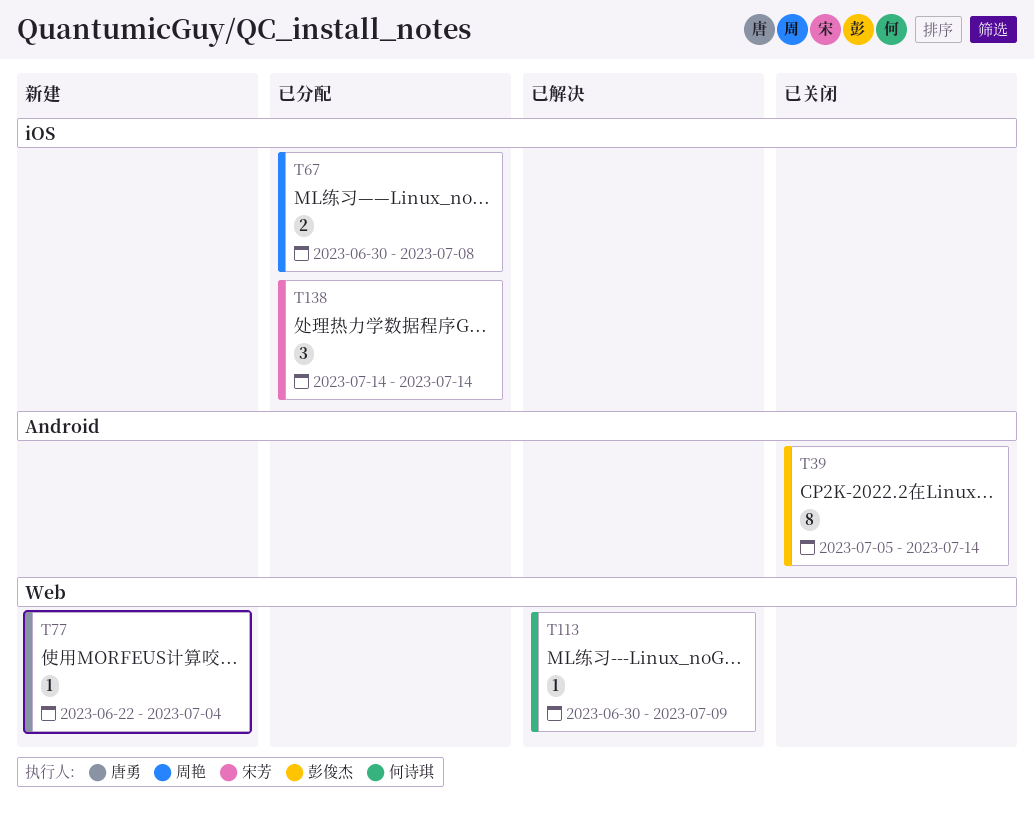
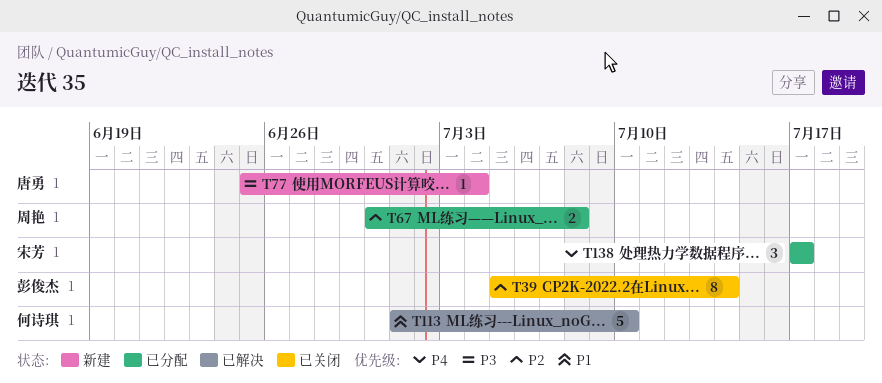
T77, start: Jun 22 -> Jun 25
T113, estimate: 1 -> 5
T113, start: Jun 30 -> Jul 1
T113, due: Jul 9 -> Jul 10
T138, start: Jul 14 -> Jul 17
T138, due: Jul 14 -> Jul 17

